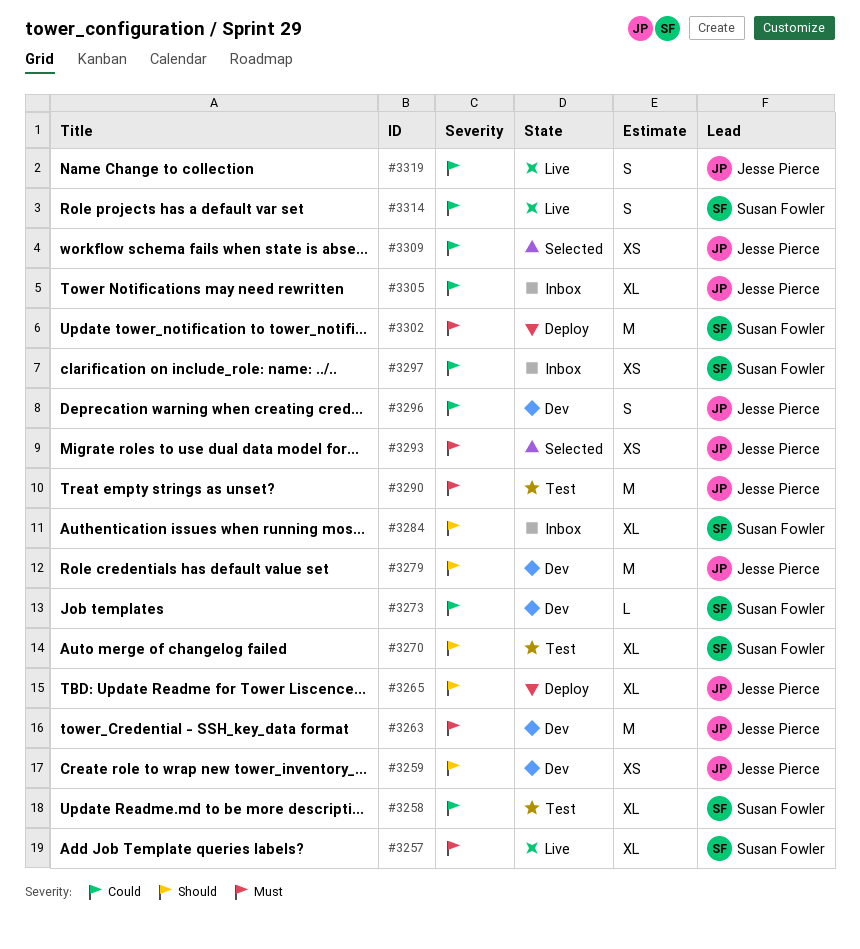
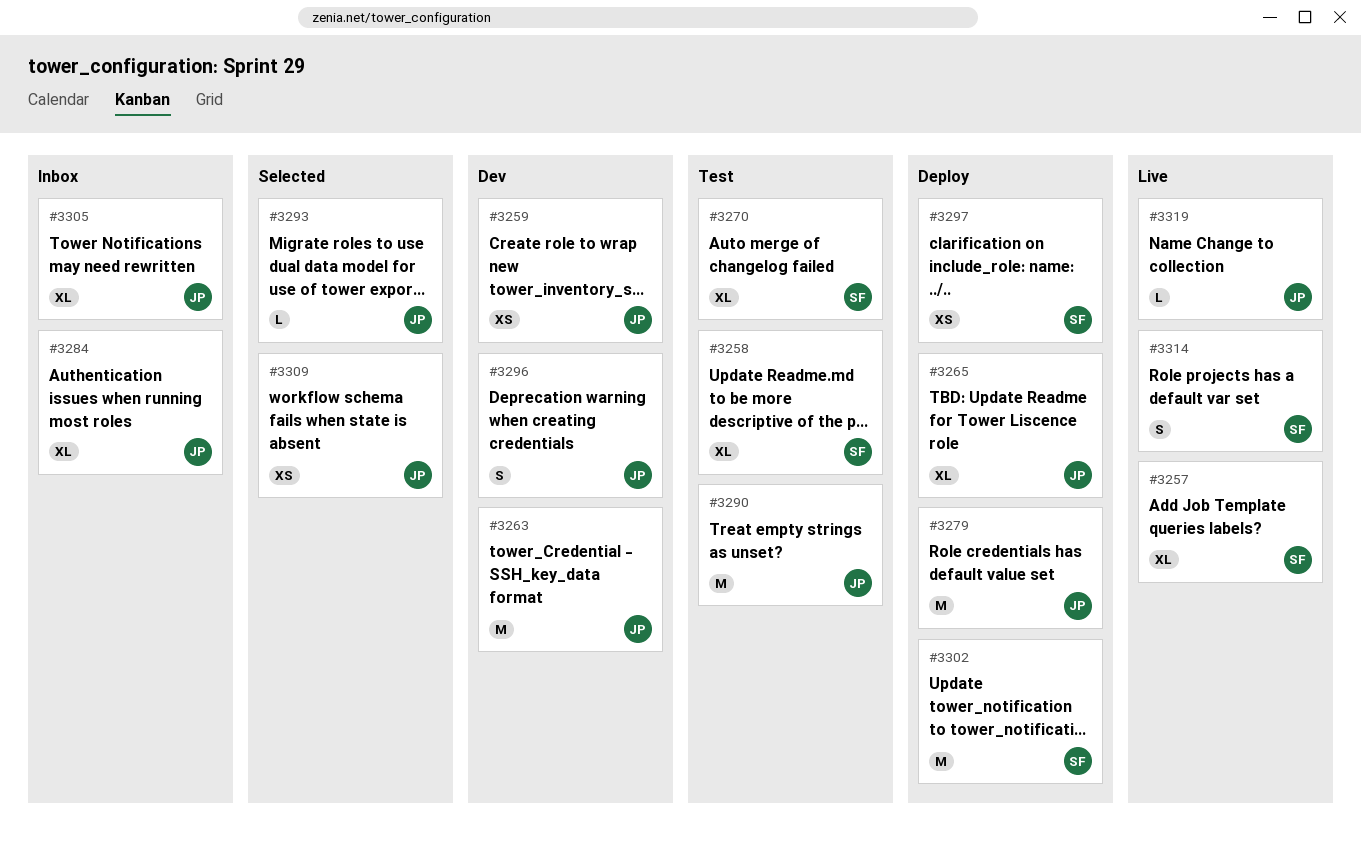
#3273: present -> none
#3279, status: Dev -> Deploy
#3284, owner: Susan Fowler -> Jesse Pierce
#3293, estimate: XS -> L
#3297, status: Inbox -> Deploy
#3319, estimate: S -> L

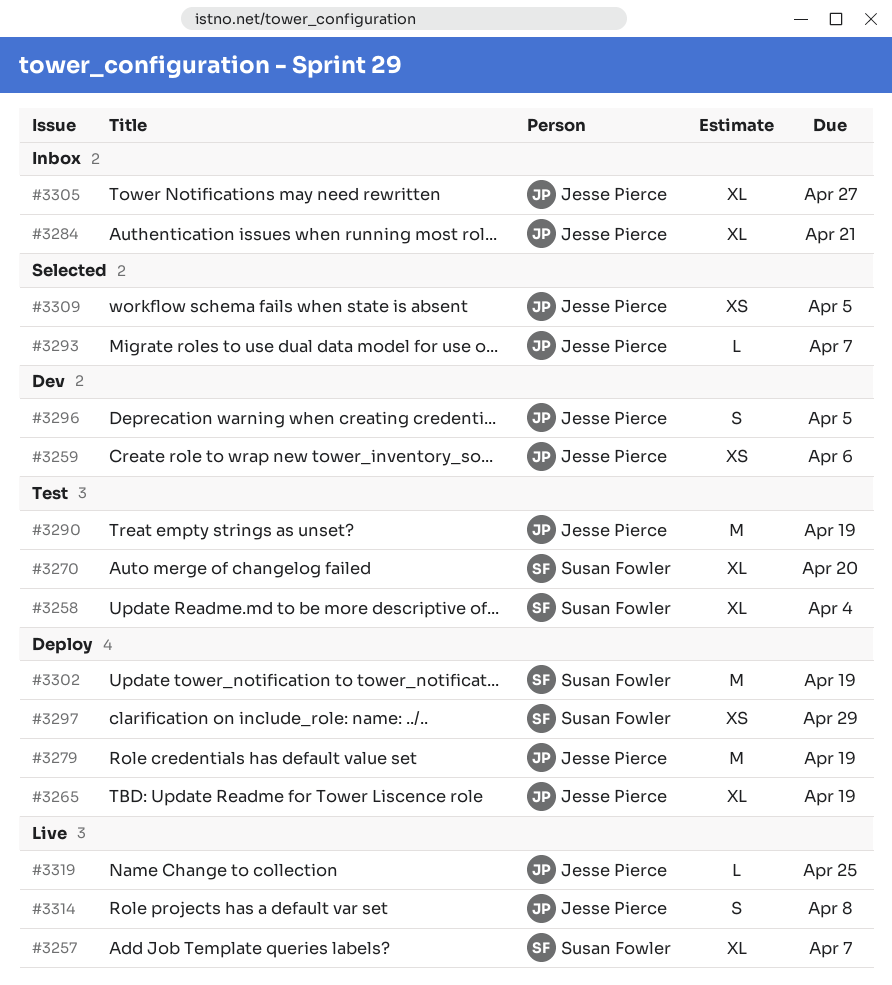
#3263: present -> none
#3314, owner: Susan Fowler -> Jesse Pierce

